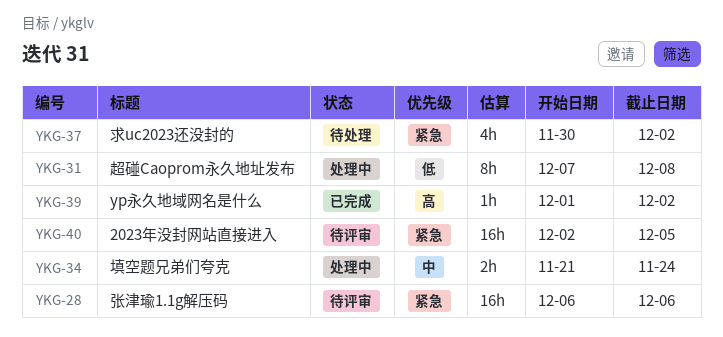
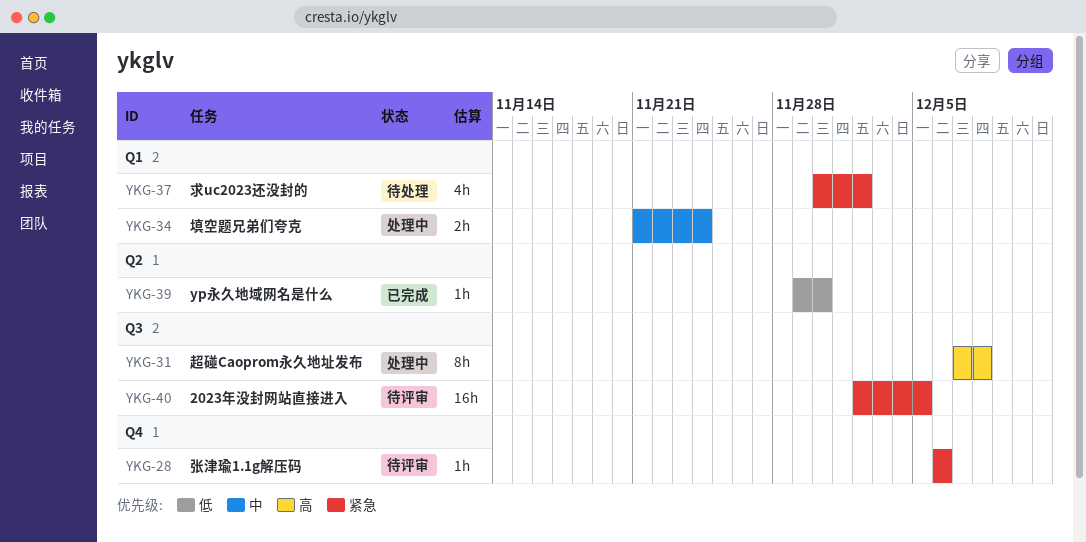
YKG-28, estimate: 16h -> 1h
YKG-31, priority: 低 -> 高
YKG-39, priority: 高 -> 低
YKG-39, start: Dec 1 -> Nov 29
YKG-39, due: Dec 2 -> Nov 30

